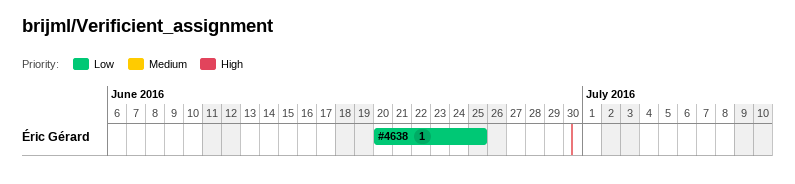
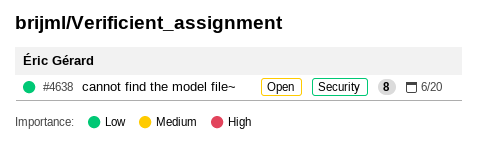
#4638, estimate: 1 -> 8
#4638, due: Jun 25 -> Jun 20

